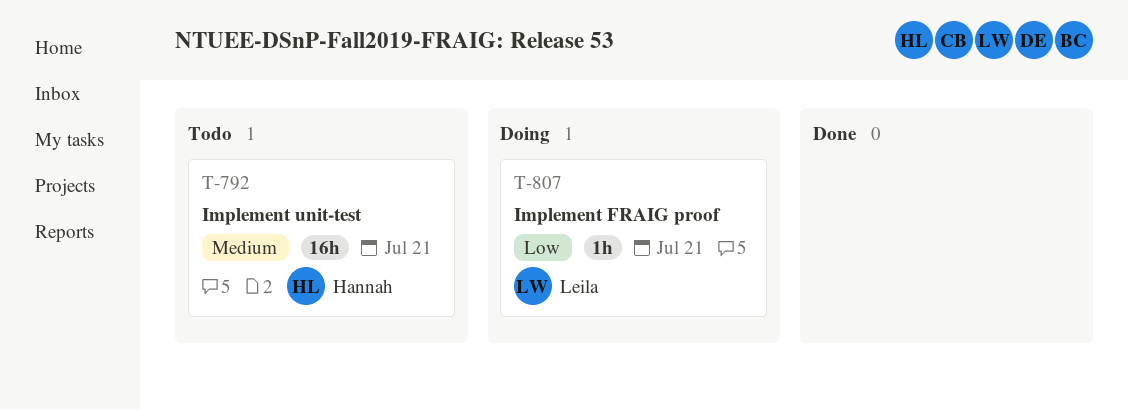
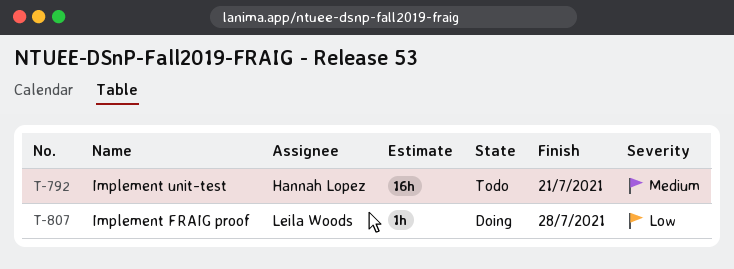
T-807, due: Jul 21 -> Jul 28

